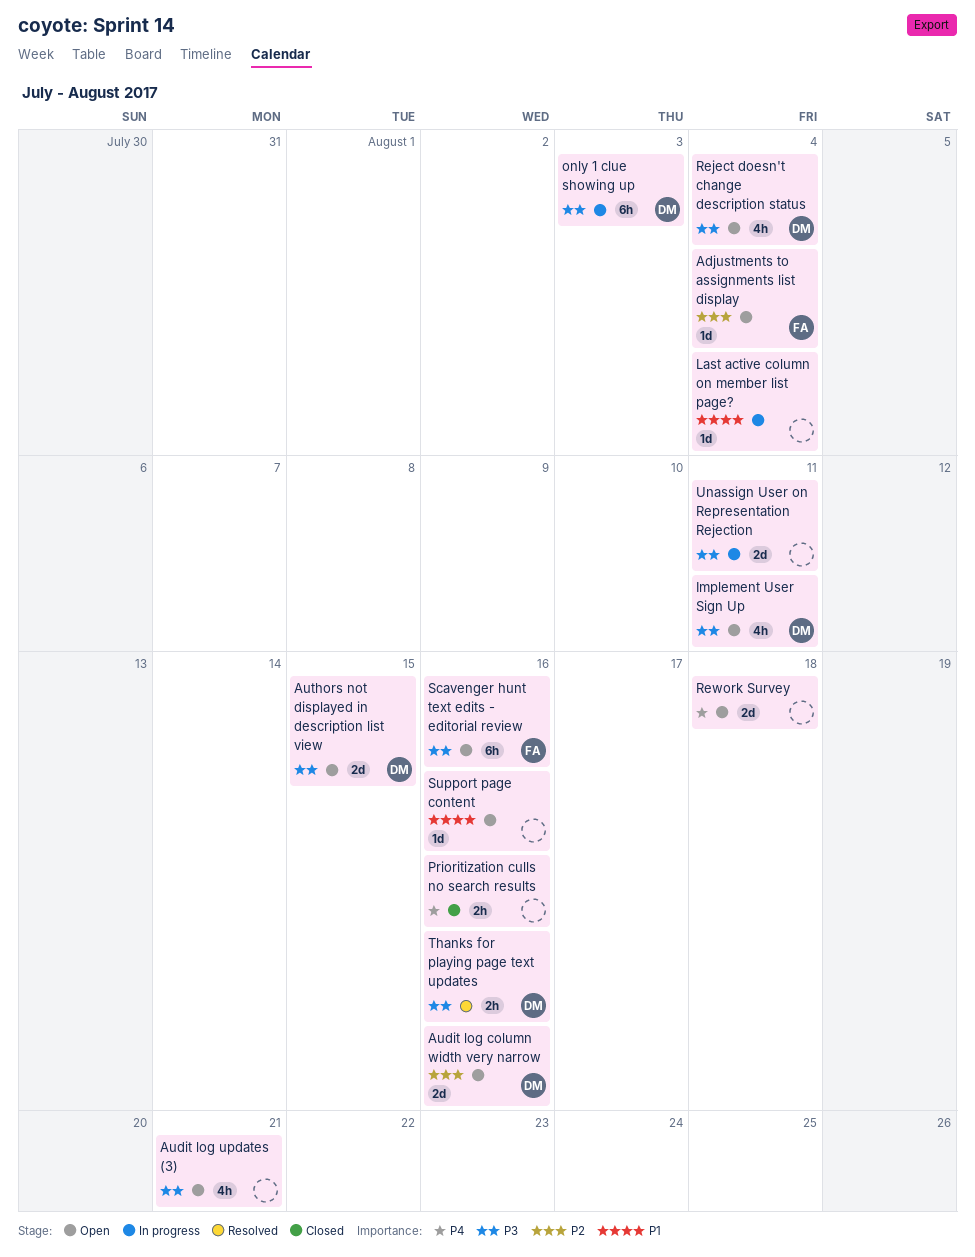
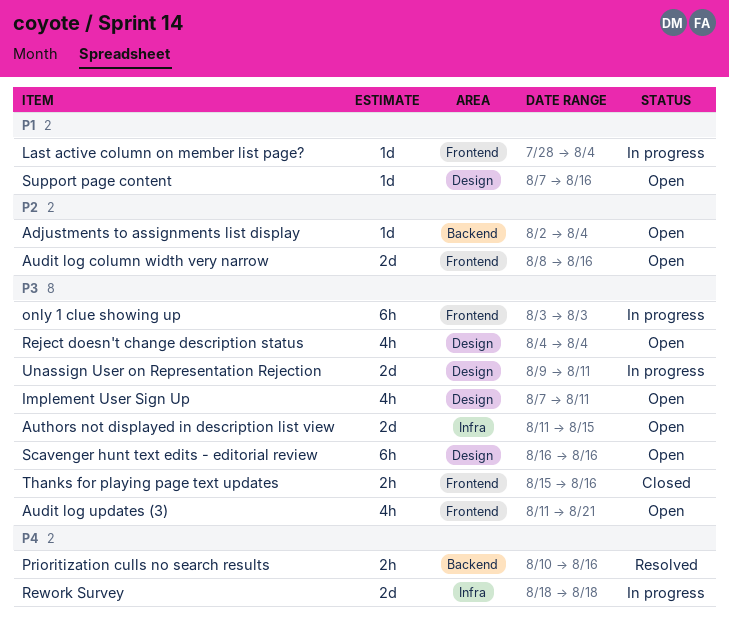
Prioritization culls no search results, status: Closed -> Resolved
Rework Survey, status: Open -> In progress
Thanks for playing page text updates, status: Resolved -> Closed

